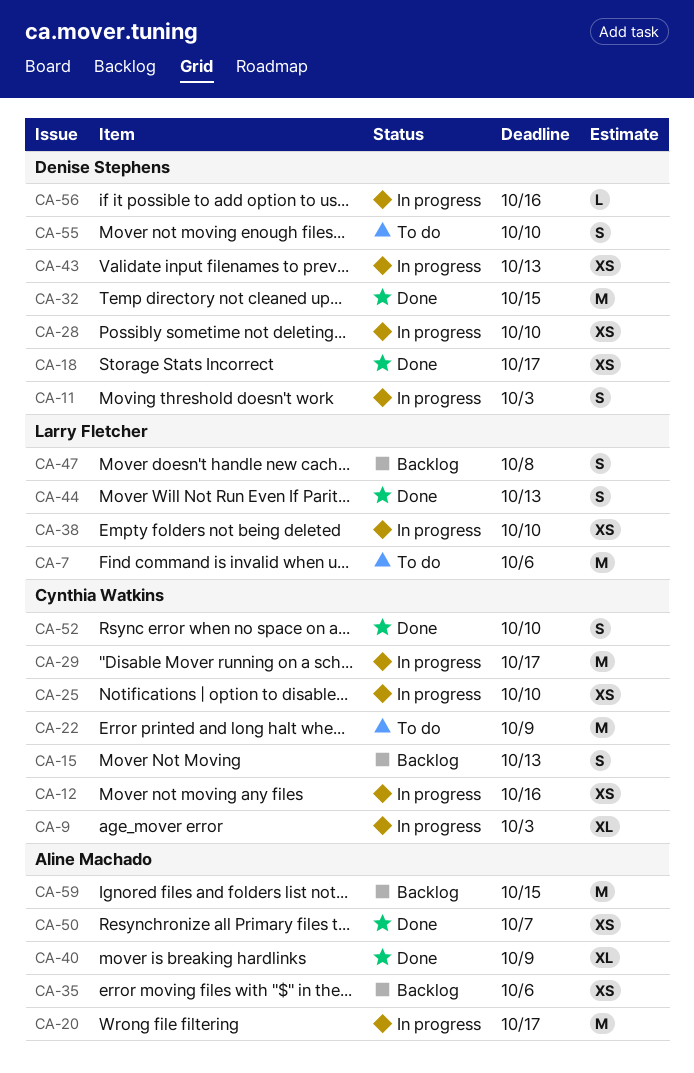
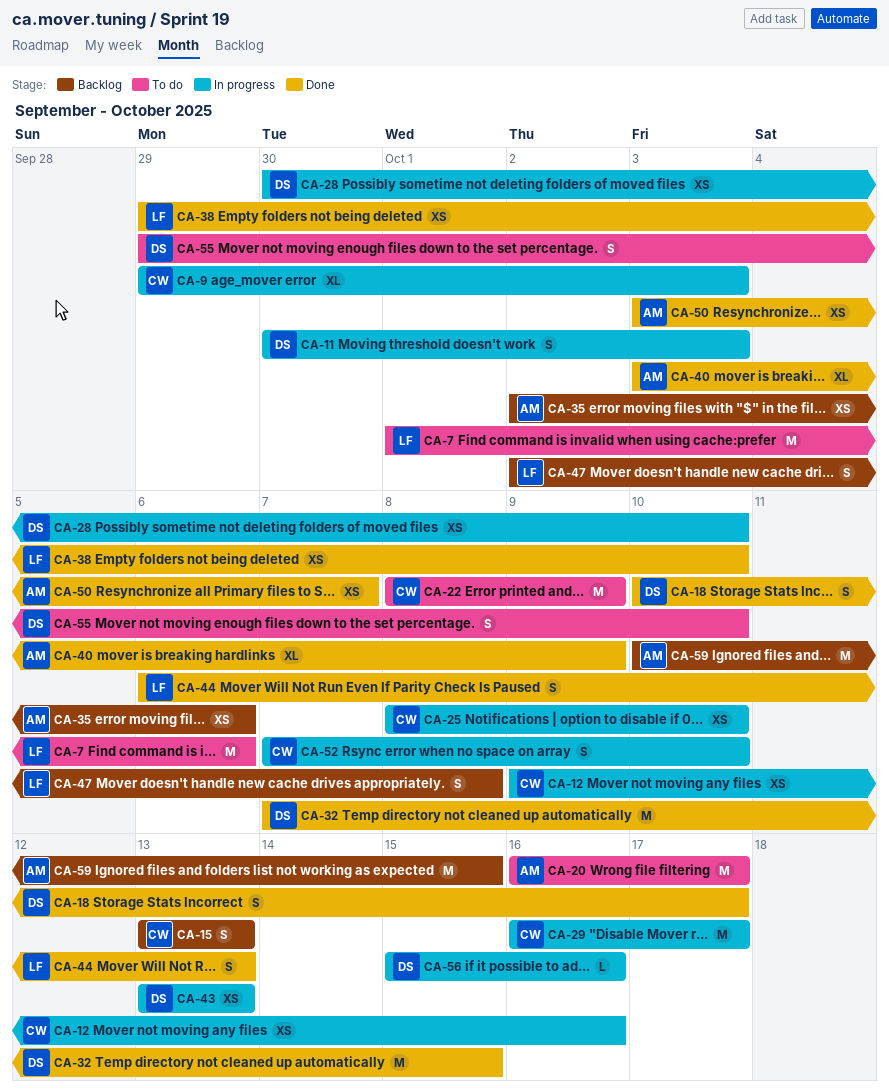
CA-18, estimate: XS -> S
CA-20, status: In progress -> To do
CA-38, status: In progress -> Done
CA-52, status: Done -> In progress

